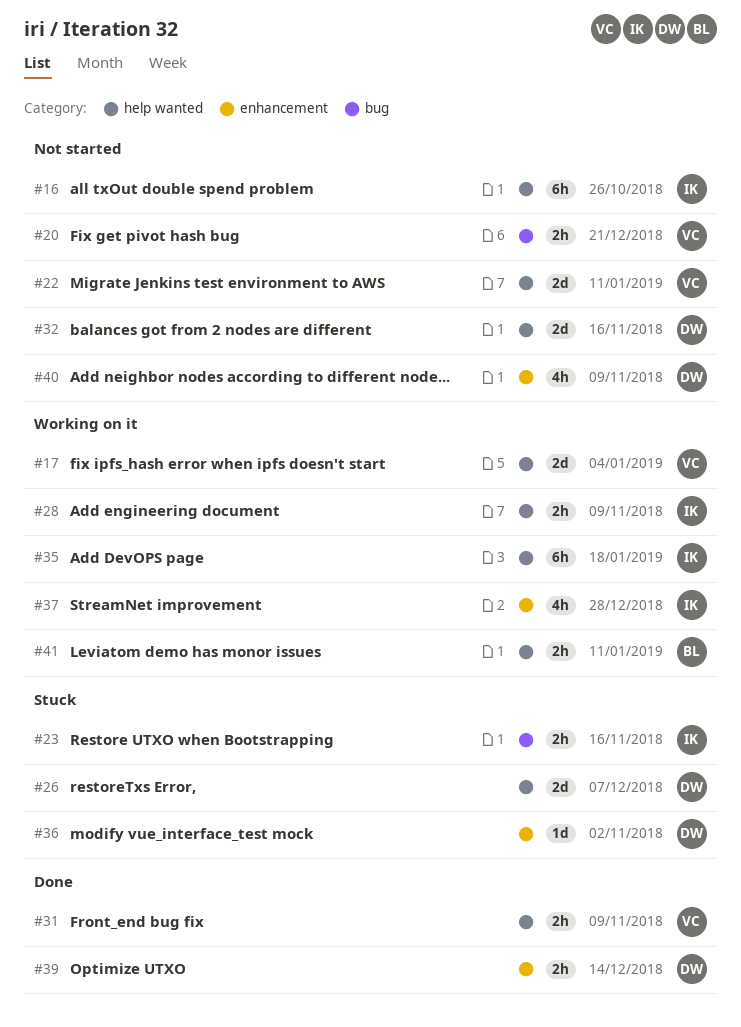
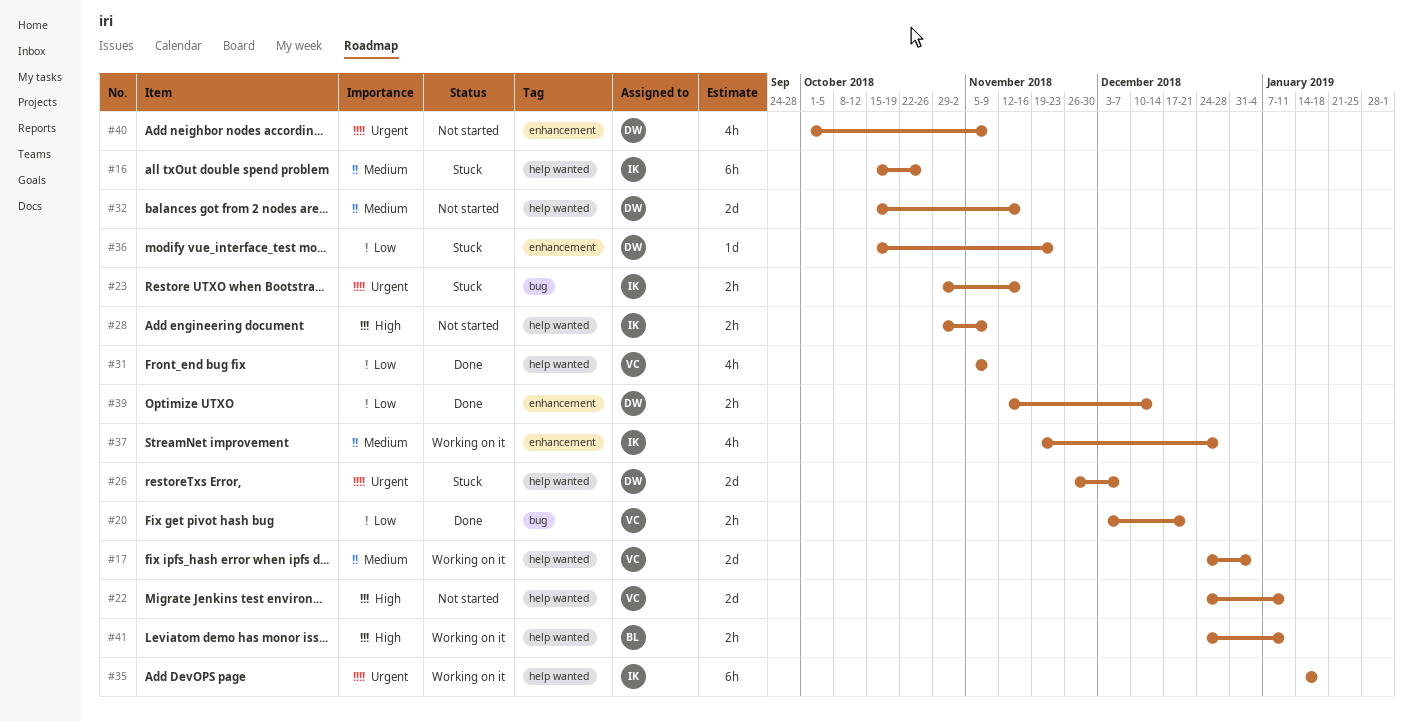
#16, status: Not started -> Stuck
#20, status: Not started -> Done
#28, status: Working on it -> Not started
#31, estimate: 2h -> 4h
#36, due: Nov 2 -> Nov 23

